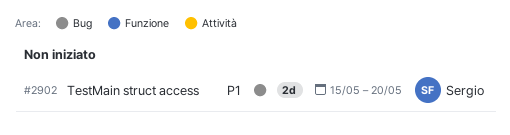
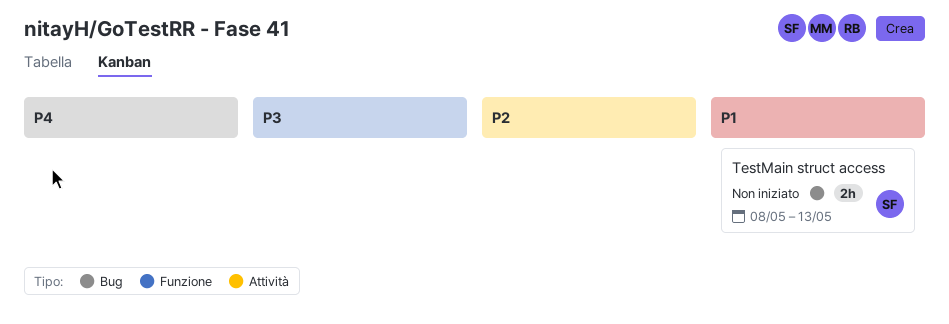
TestMain struct access, estimate: 2d -> 2h
TestMain struct access, start: May 15 -> May 8
TestMain struct access, due: May 20 -> May 13

